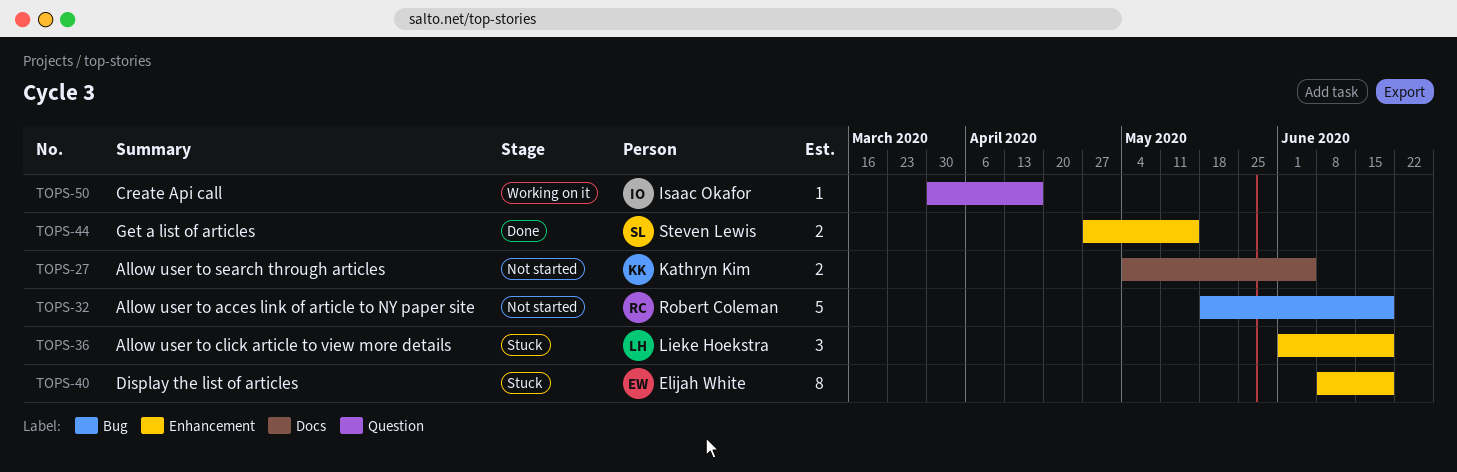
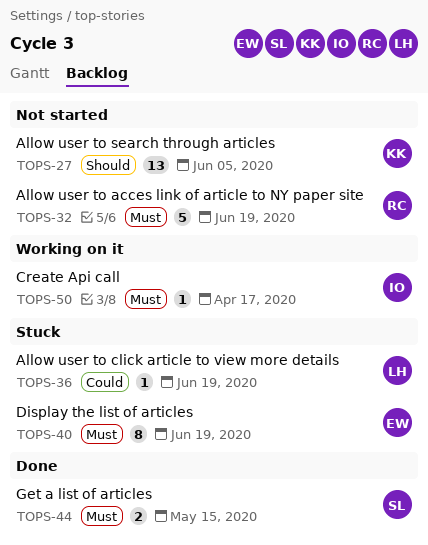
TOPS-27, estimate: 2 -> 13
TOPS-36, estimate: 3 -> 1

